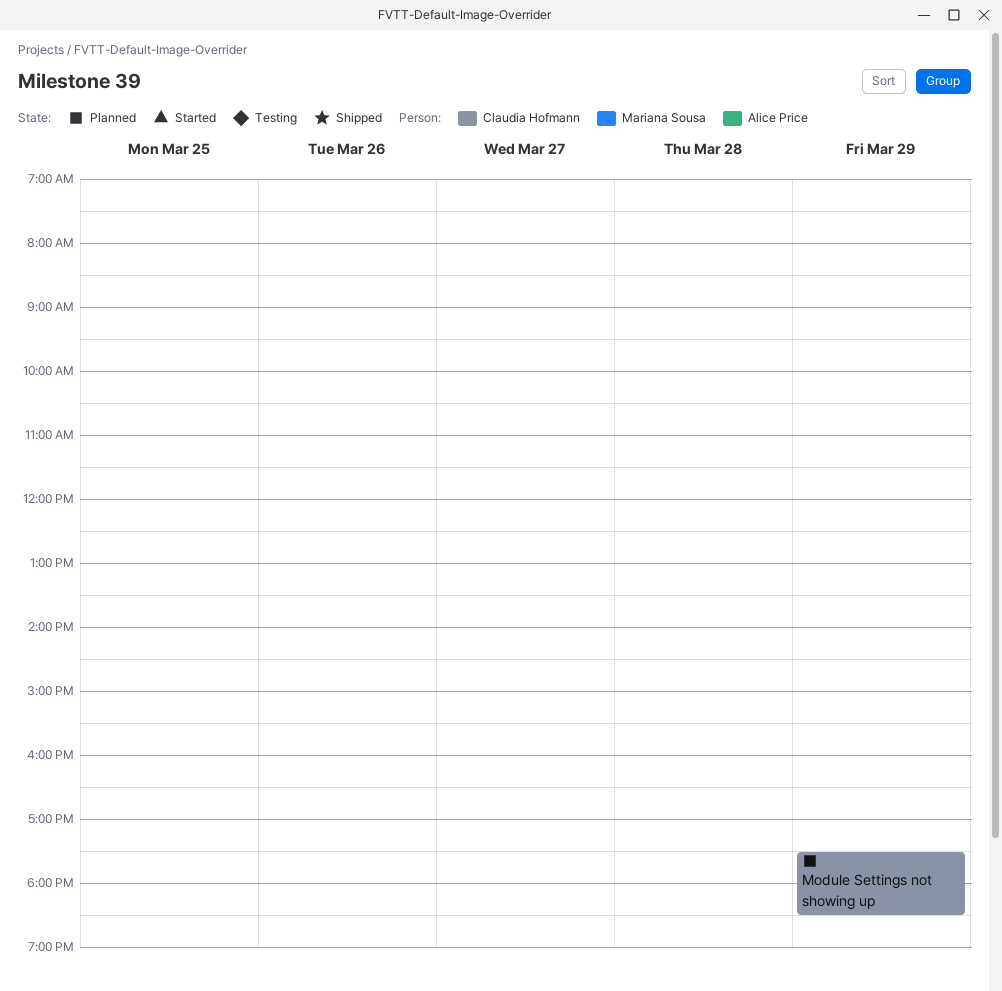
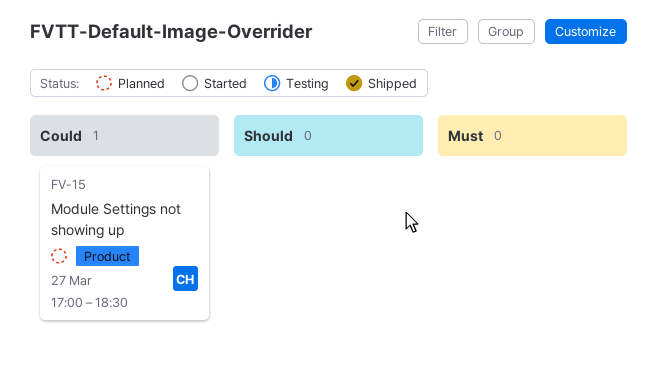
Module Settings not showing up, day: Mar 29 -> Mar 27
Module Settings not showing up, begins: 17:30 -> 17:00

